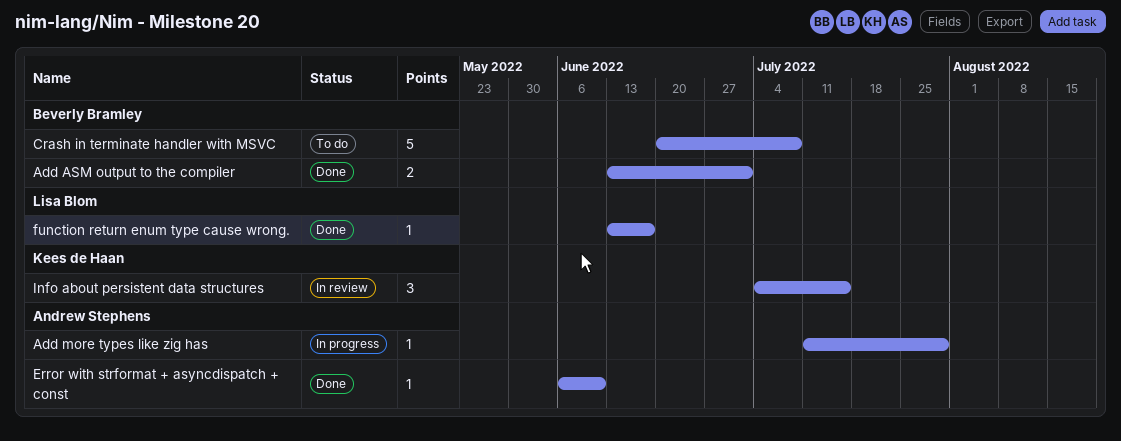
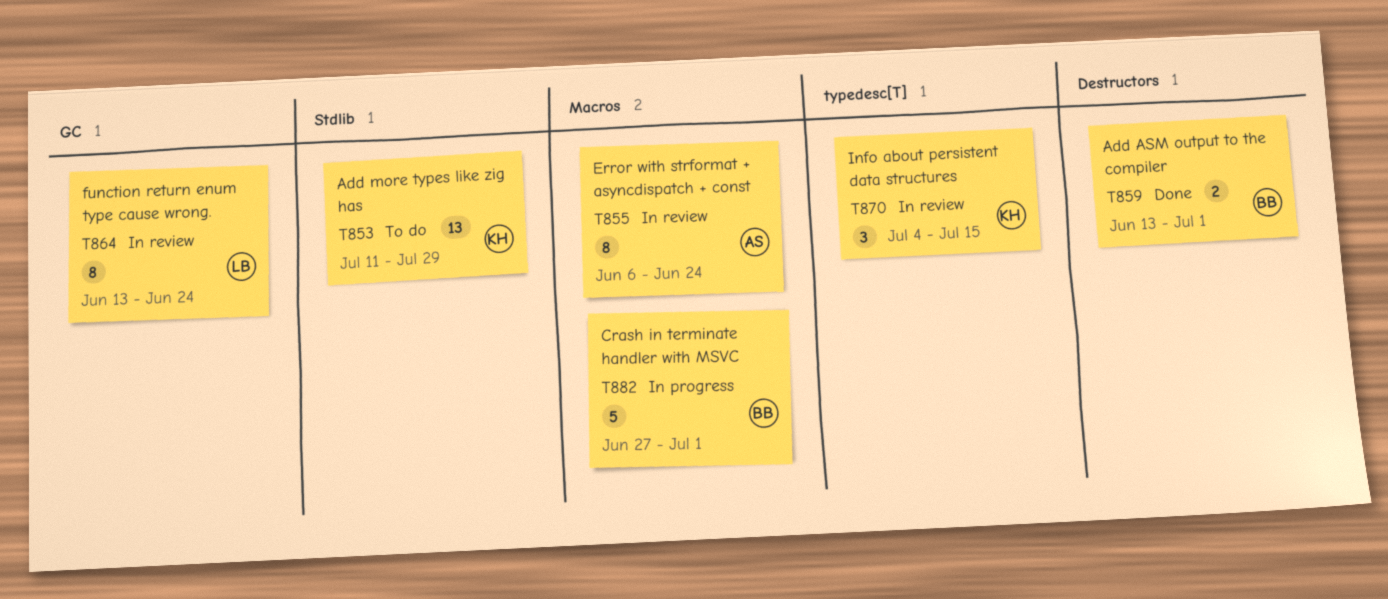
Add more types like zig has, status: In progress -> To do
Add more types like zig has, owner: Andrew Stephens -> Kees de Haan
Add more types like zig has, estimate: 1 -> 13
Crash in terminate handler with MSVC, status: To do -> In progress
Crash in terminate handler with MSVC, start: Jun 20 -> Jun 27
Crash in terminate handler with MSVC, due: Jul 8 -> Jul 1
Error with strformat + asyncdispatch + const, status: Done -> In review
Error with strformat + asyncdispatch + const, estimate: 1 -> 8
Error with strformat + asyncdispatch + const, due: Jun 10 -> Jun 24
function return enum type cause wrong., status: Done -> In review
function return enum type cause wrong., estimate: 1 -> 8
function return enum type cause wrong., due: Jun 17 -> Jun 24

